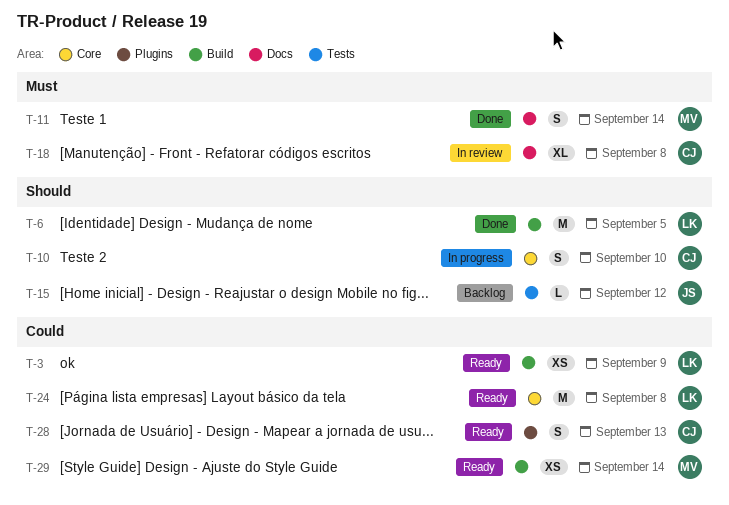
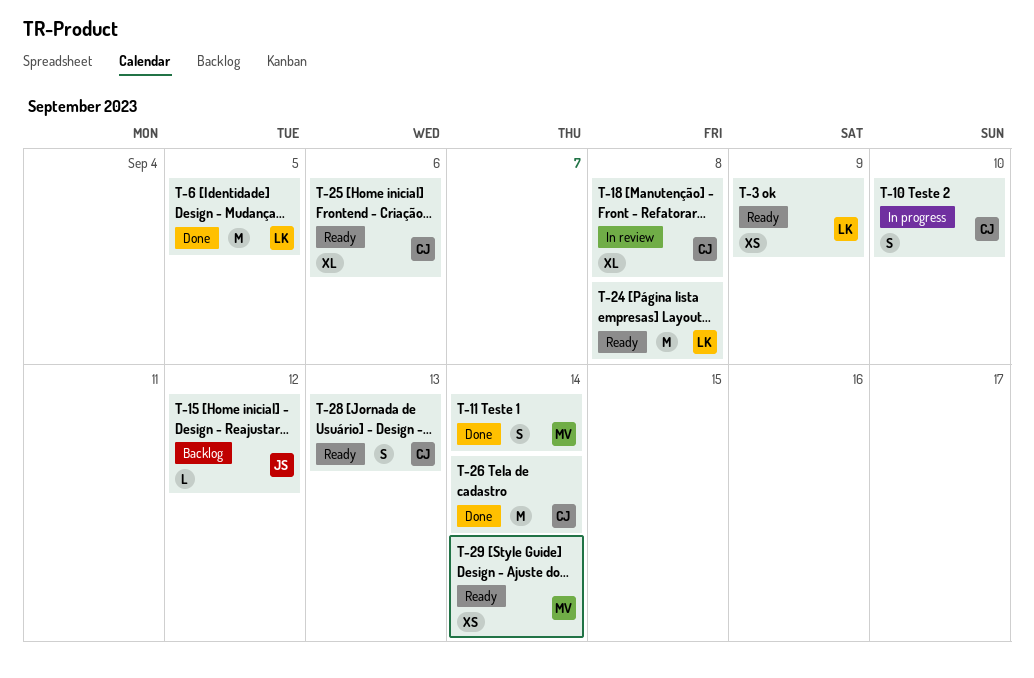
T-25: none -> present
T-26: none -> present

